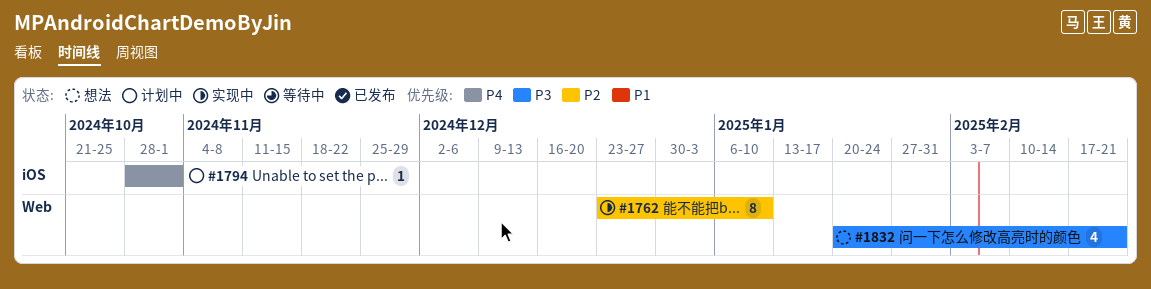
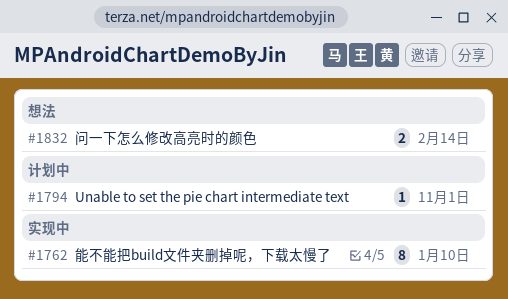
#1832, estimate: 4 -> 2
#1832, due: Feb 21 -> Feb 14

